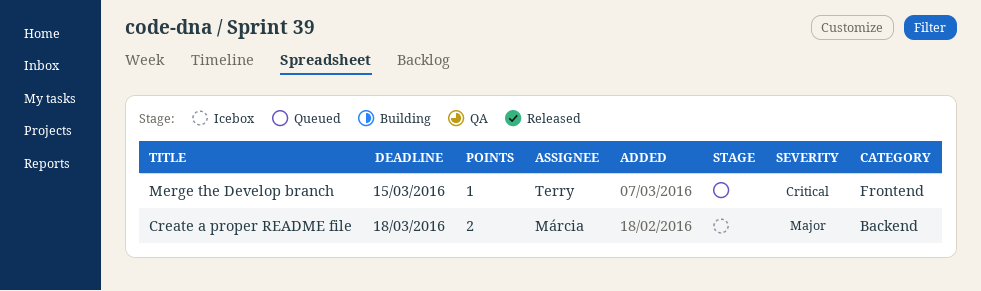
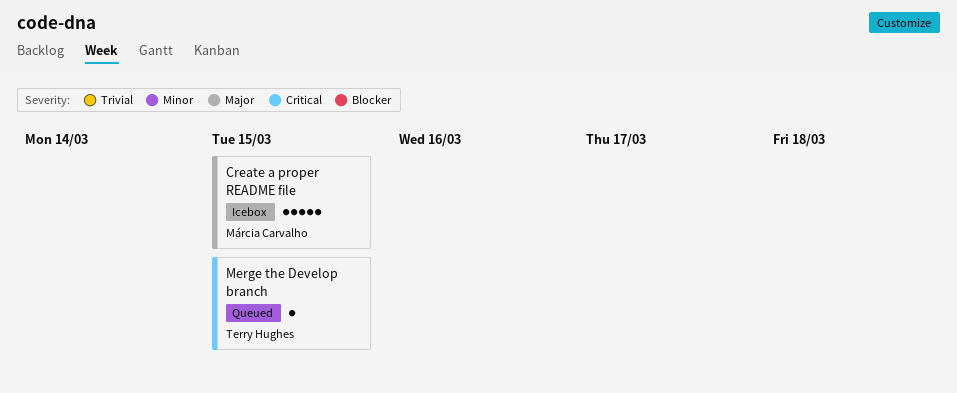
Create a proper README file, estimate: 2 -> 5
Create a proper README file, due: Mar 18 -> Mar 15

